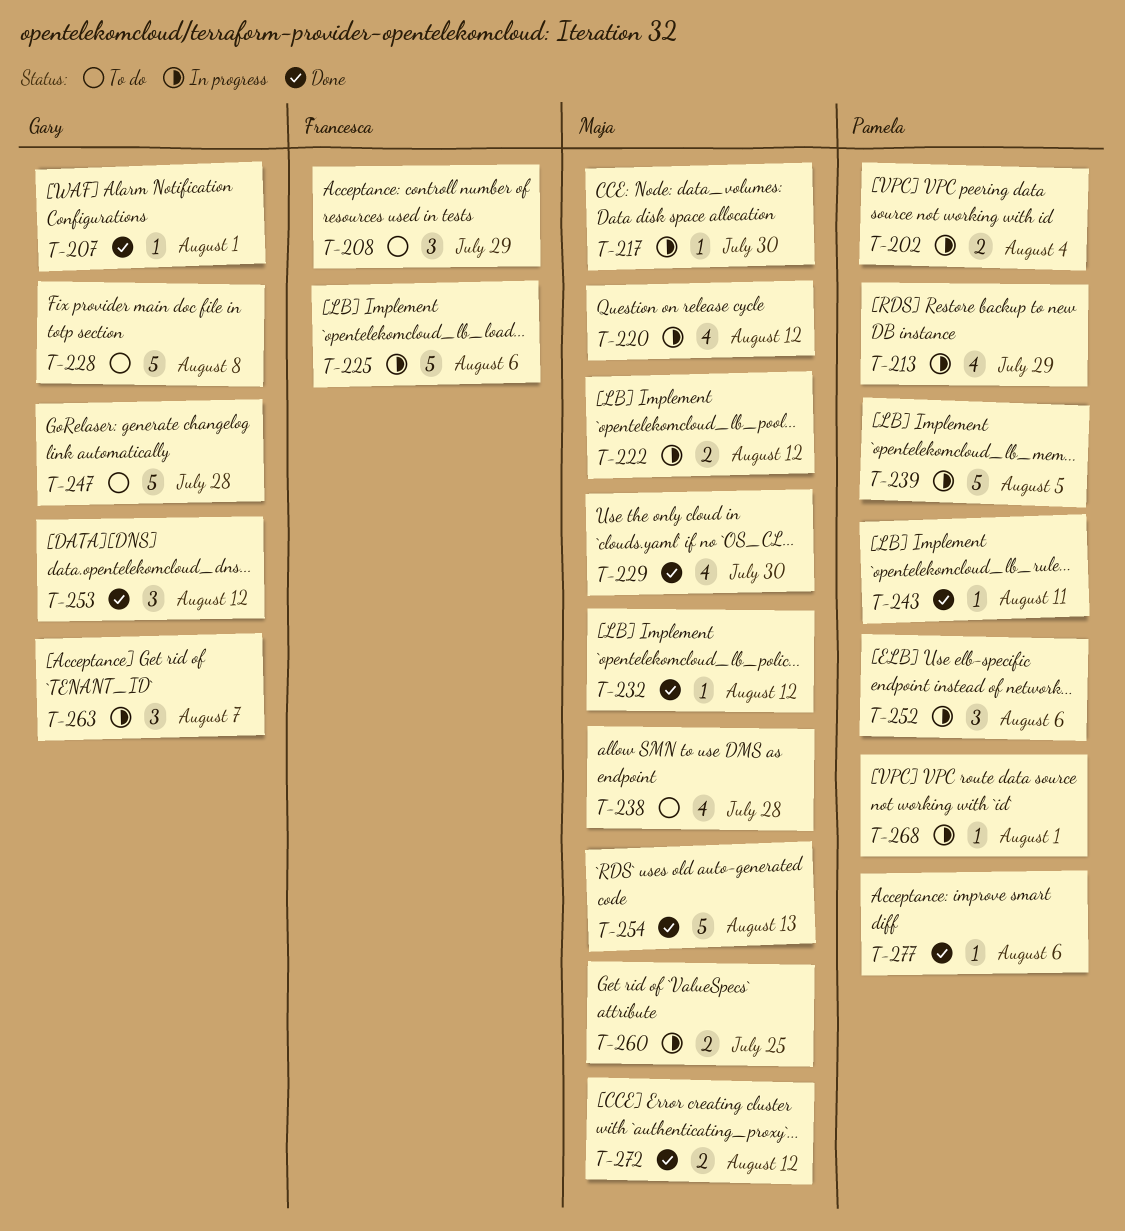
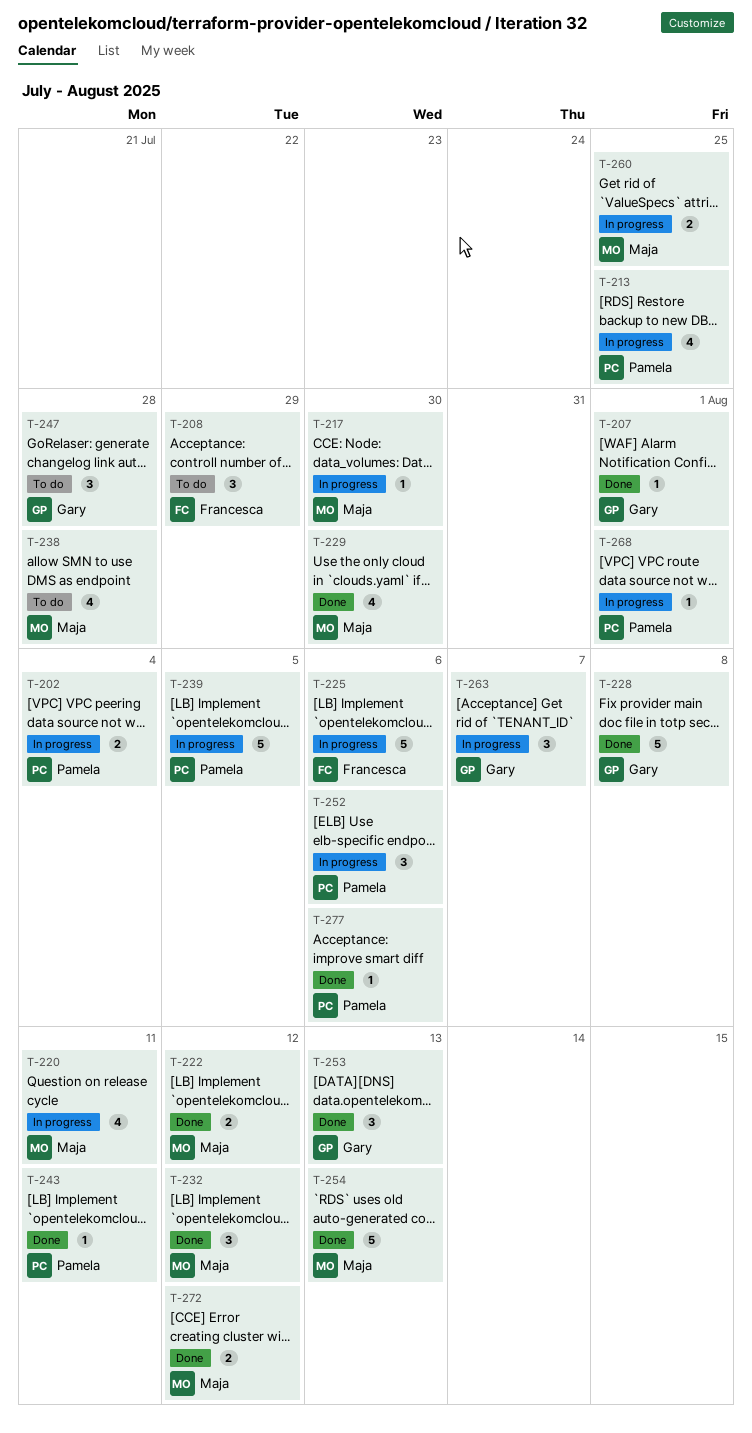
T-213, due: Jul 29 -> Jul 25
T-220, due: Aug 12 -> Aug 11
T-222, status: In progress -> Done
T-228, status: To do -> Done
T-232, estimate: 1 -> 3
T-247, estimate: 5 -> 3
T-253, due: Aug 12 -> Aug 13

